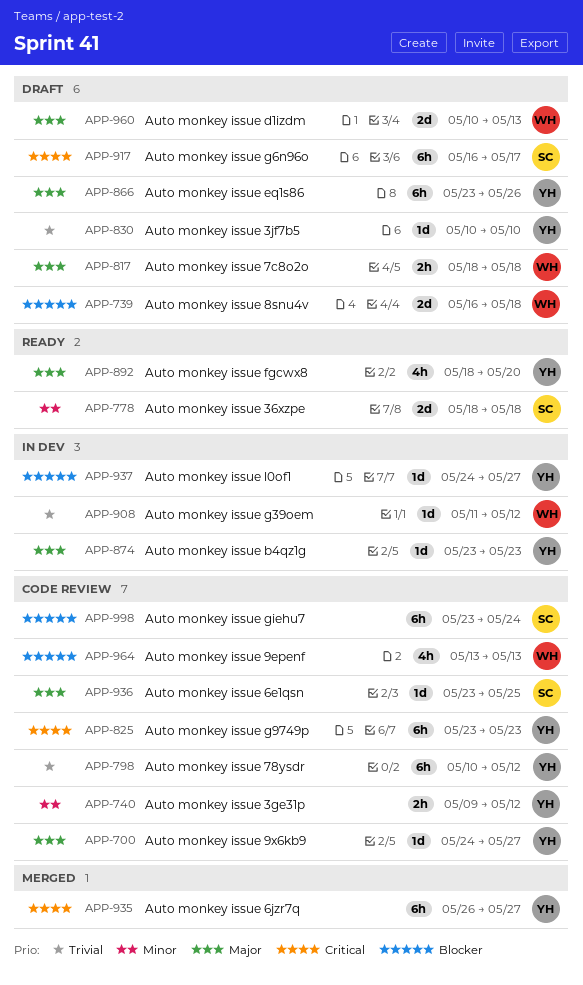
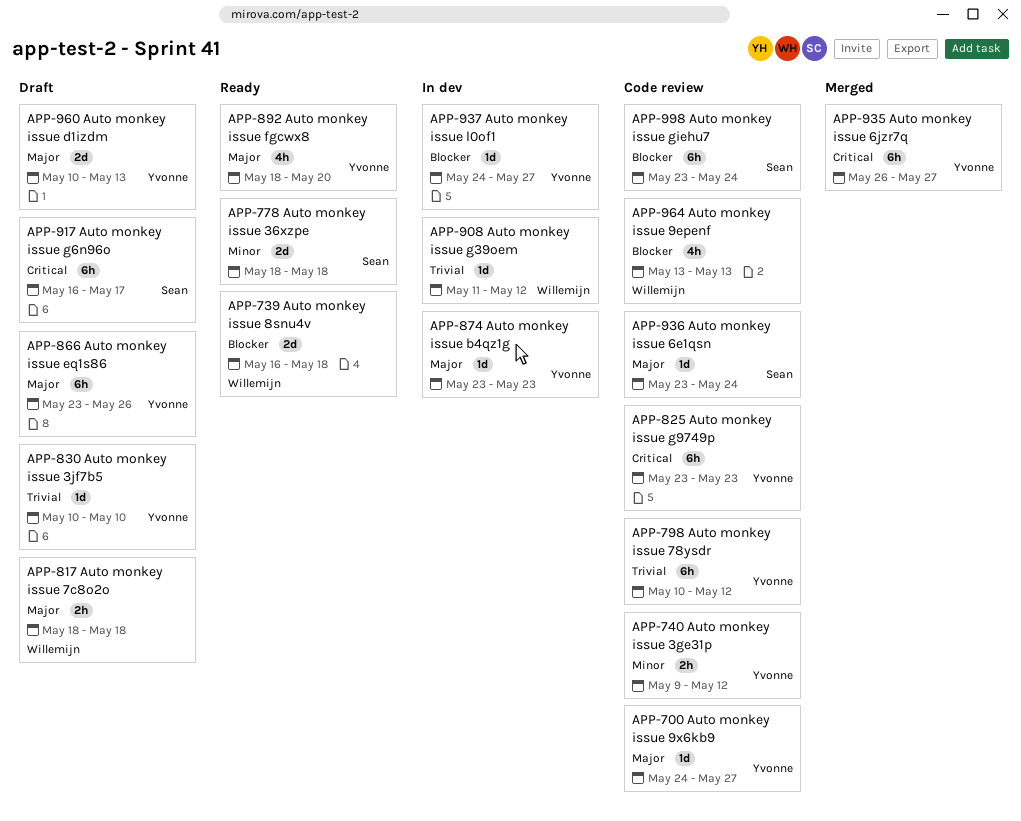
APP-739, status: Draft -> Ready
APP-936, due: May 25 -> May 24
APP-960, owner: Willemijn -> Yvonne

